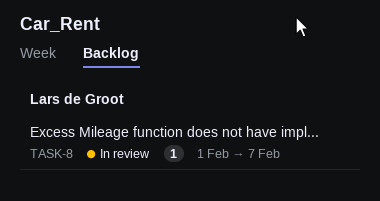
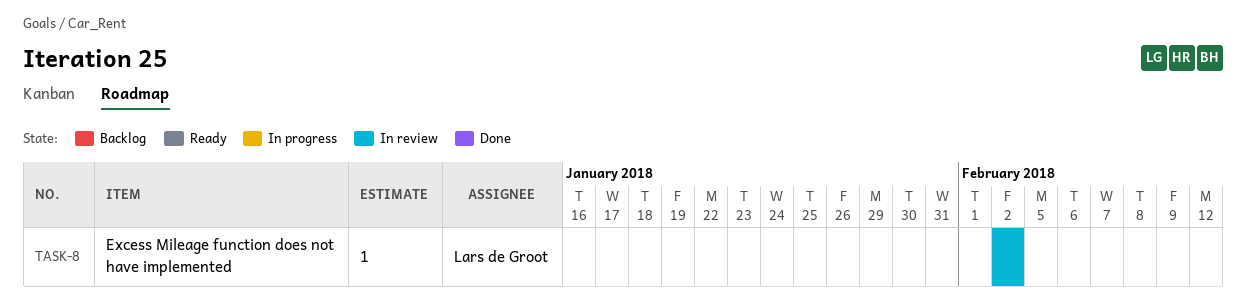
TASK-8, start: Feb 1 -> Feb 2
TASK-8, due: Feb 7 -> Feb 2

